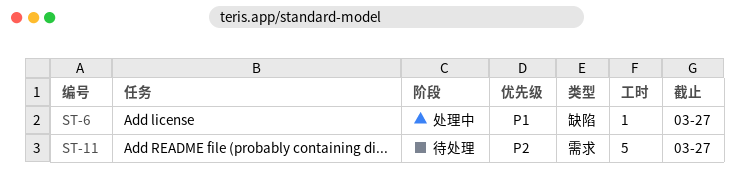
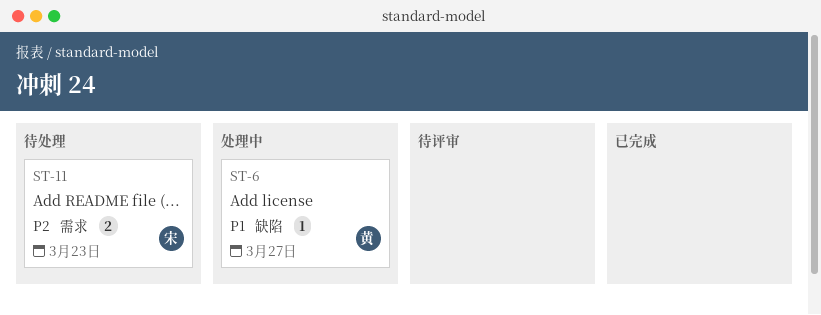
ST-11, estimate: 5 -> 2
ST-11, due: Mar 27 -> Mar 23

